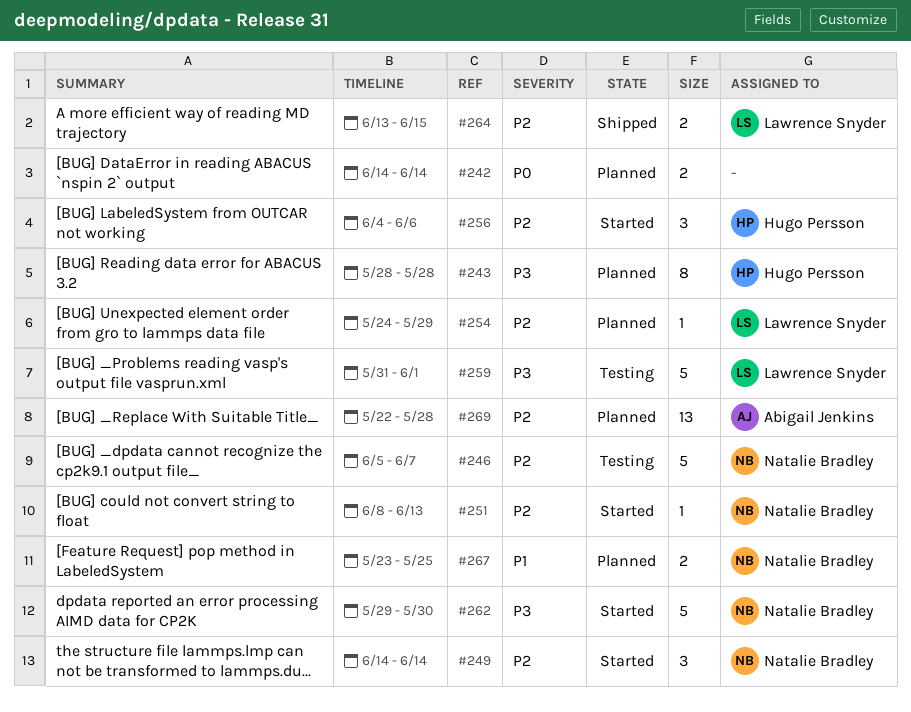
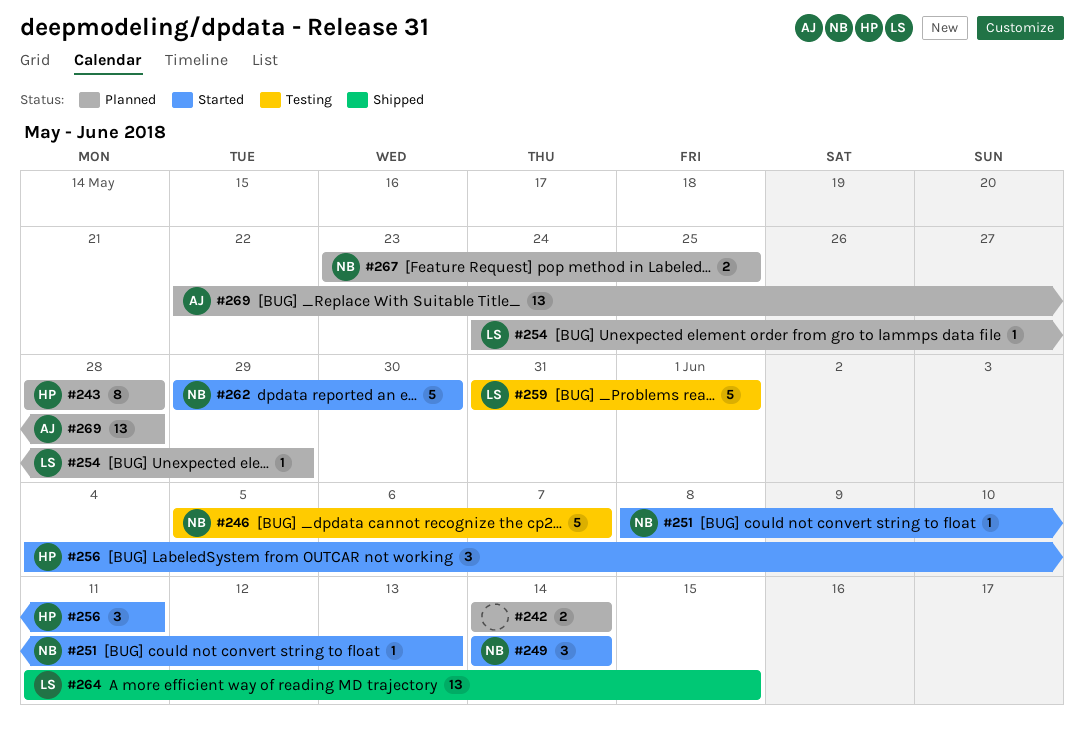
#256, due: Jun 6 -> Jun 11
#264, estimate: 2 -> 13
#264, start: Jun 13 -> Jun 11

